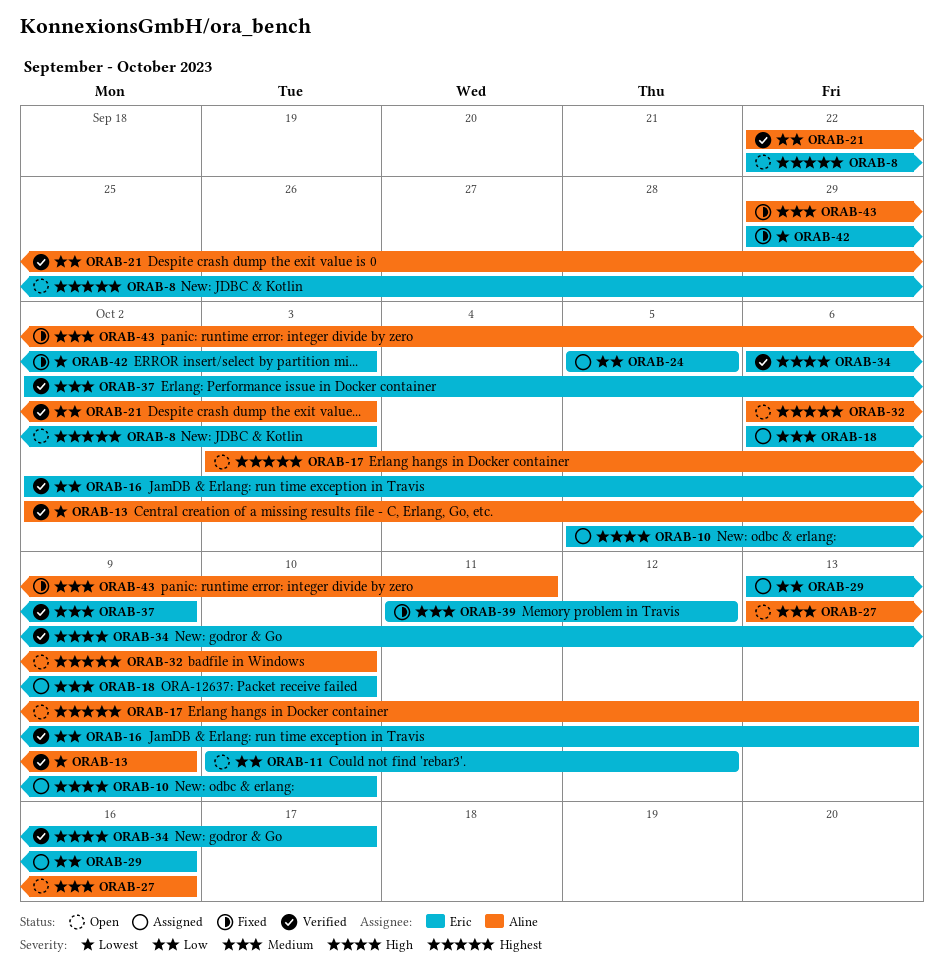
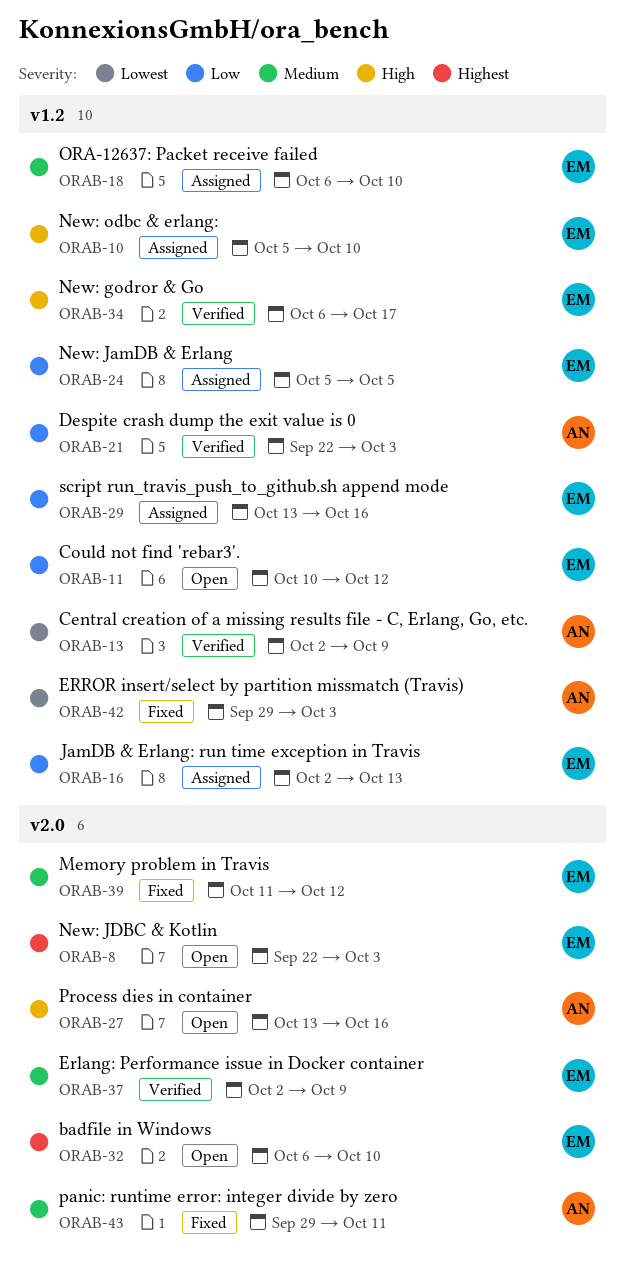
ORAB-16, status: Verified -> Assigned
ORAB-17: present -> none
ORAB-27, priority: Medium -> High
ORAB-32, owner: Aline -> Eric
ORAB-42, owner: Eric -> Aline

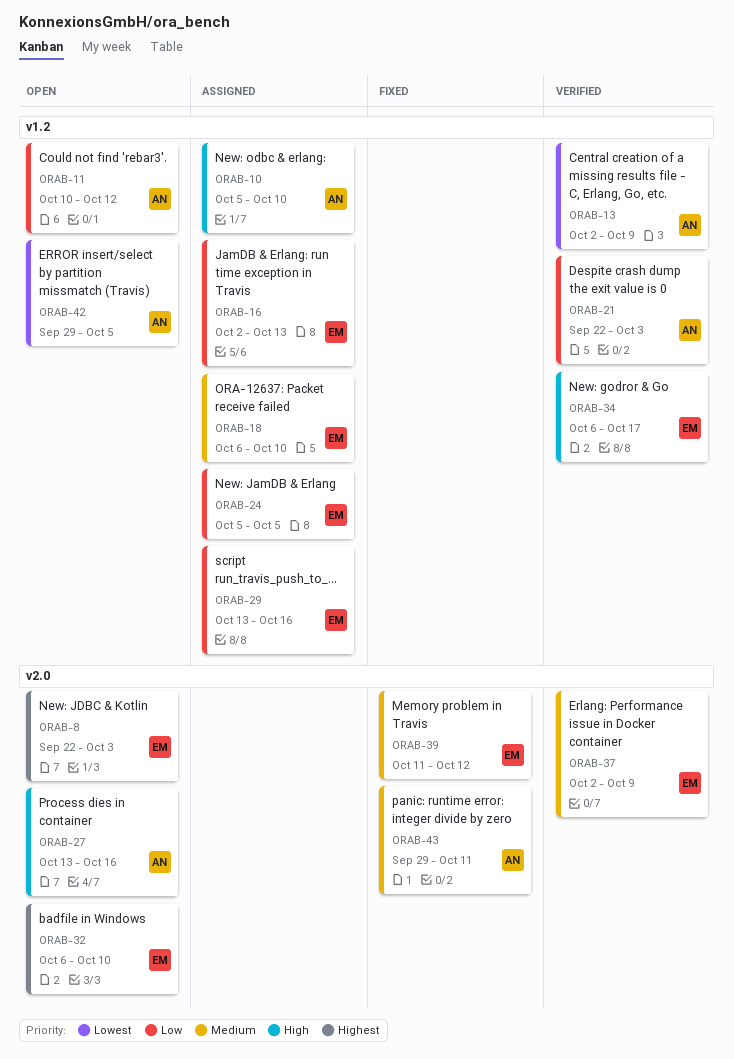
ORAB-10, owner: EM -> AN
ORAB-11, owner: EM -> AN
ORAB-42, status: Fixed -> Open
ORAB-42, due: Oct 3 -> Oct 5

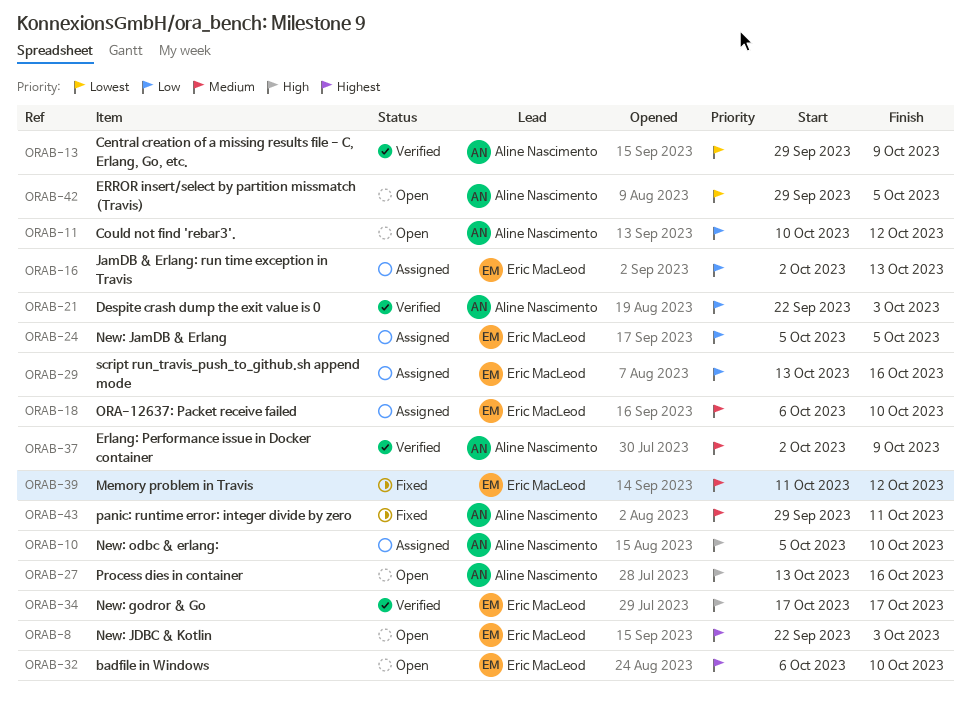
ORAB-13, start: Oct 2 -> Sep 29
ORAB-34, start: Oct 6 -> Oct 17
ORAB-37, owner: Eric MacLeod -> Aline Nascimento

